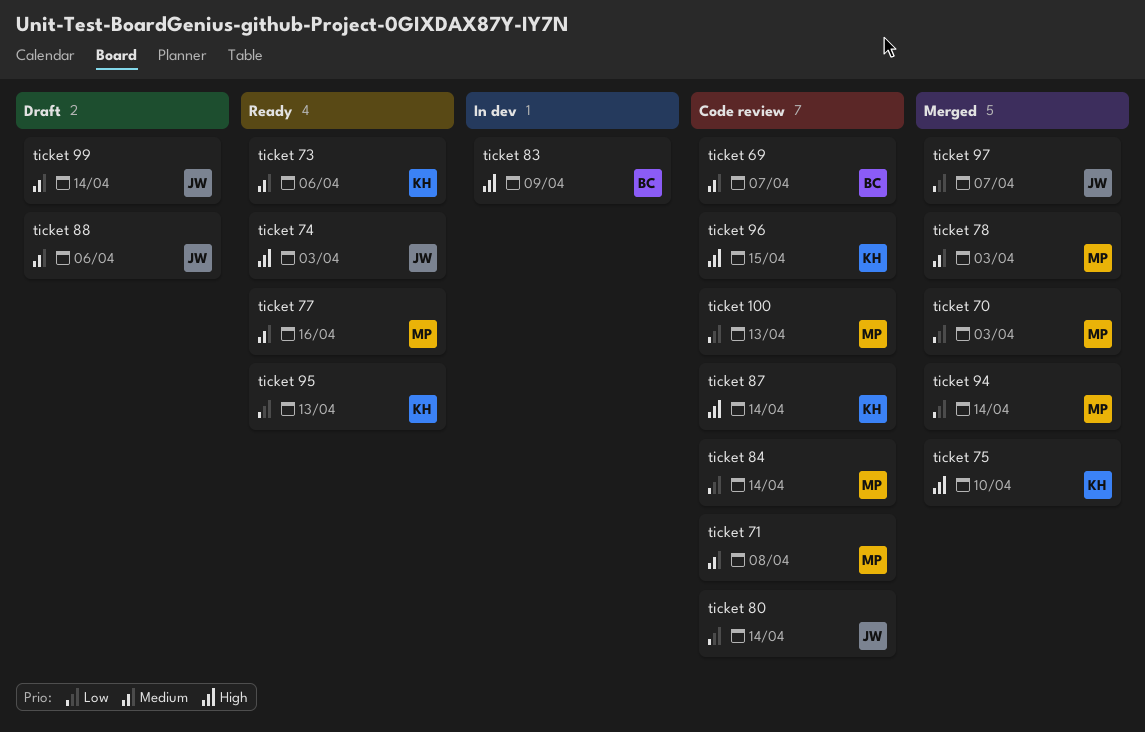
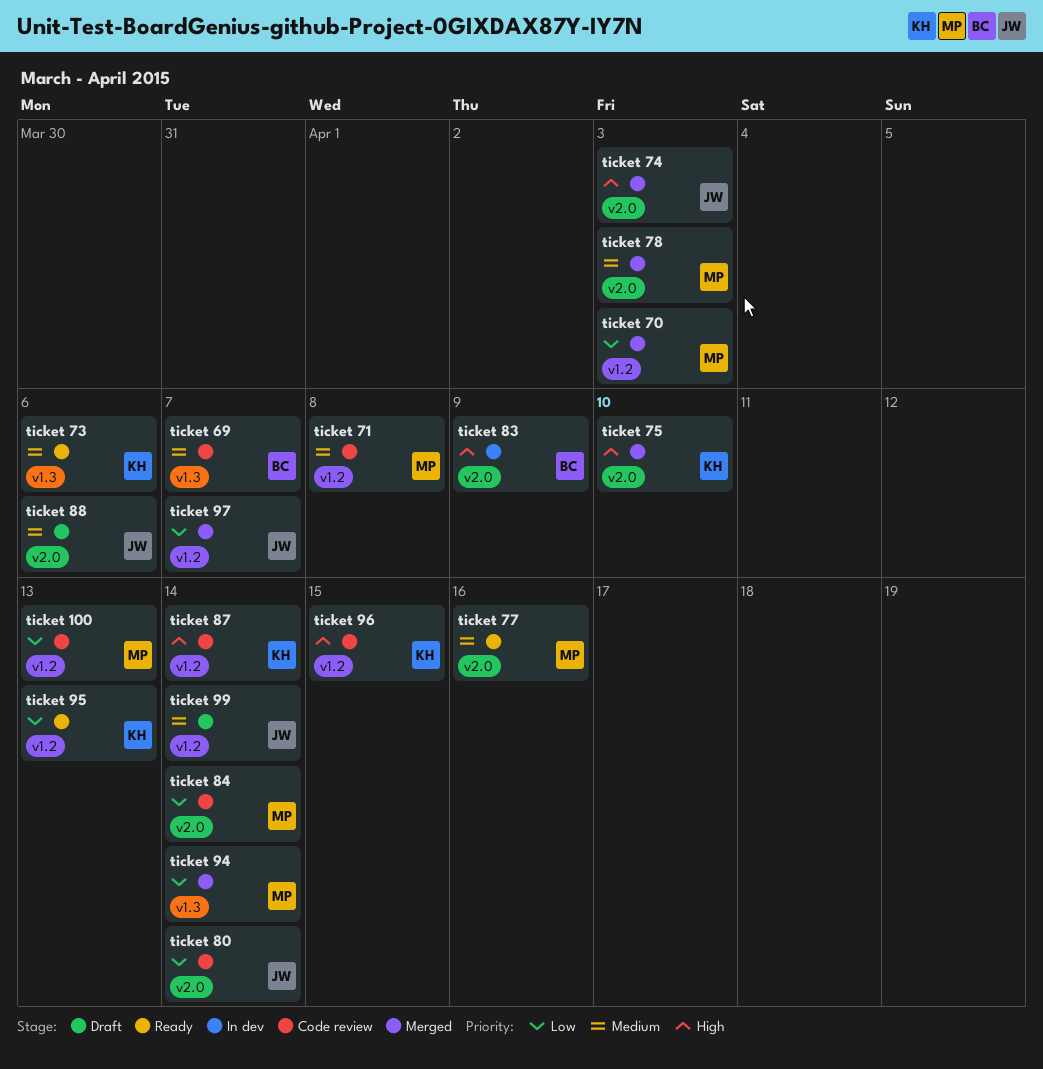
ticket 74, status: Ready -> Merged

